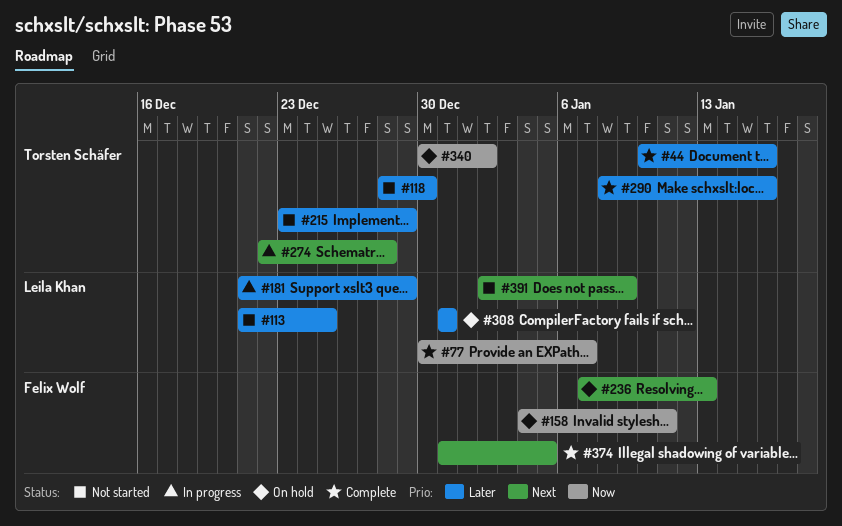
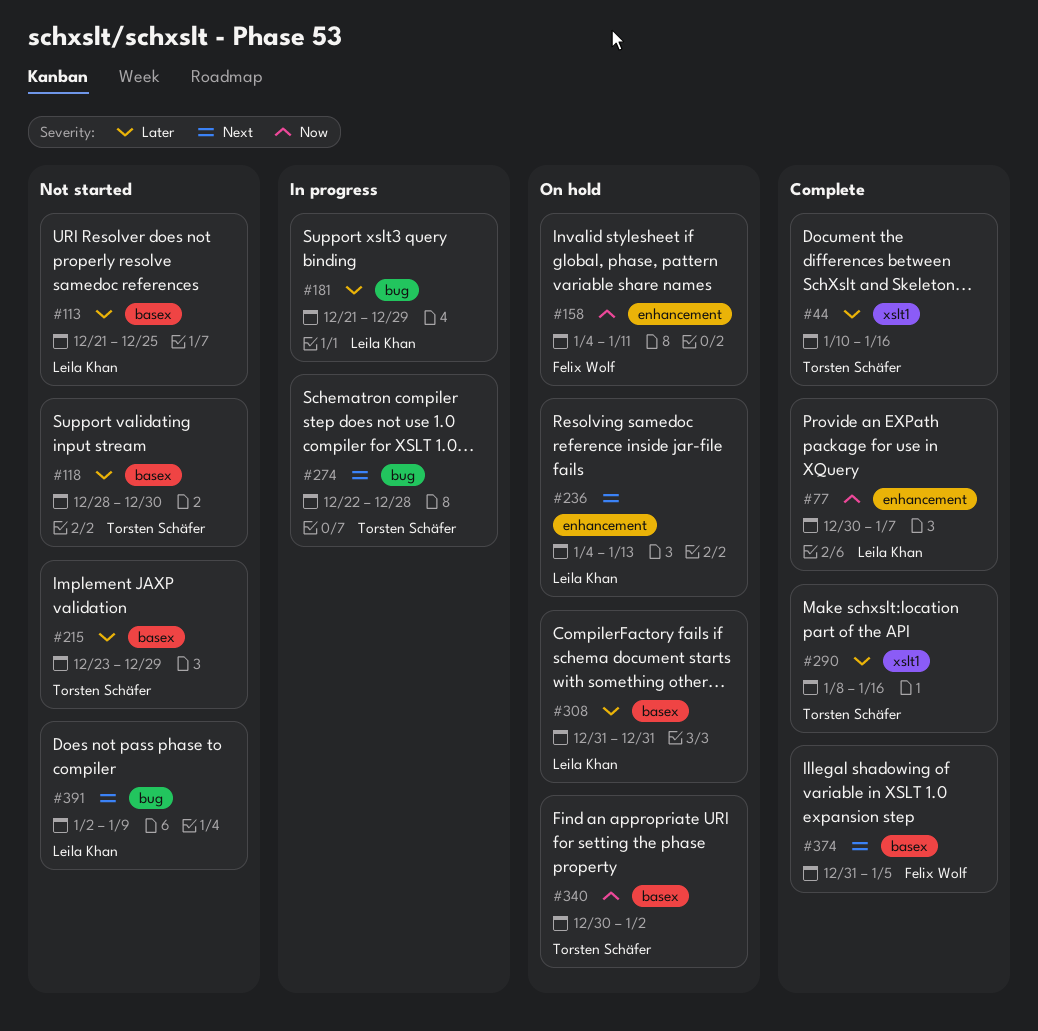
#236, owner: Felix Wolf -> Leila Khan
#236, start: Jan 7 -> Jan 4

